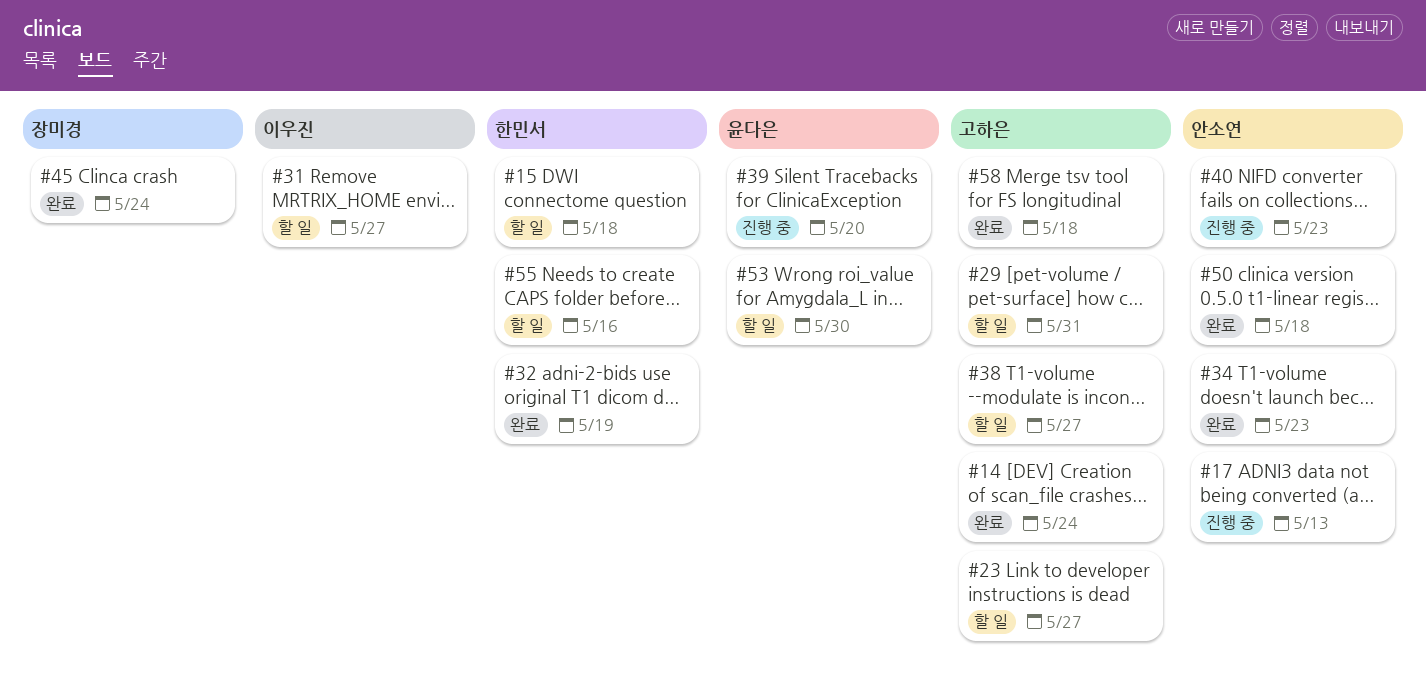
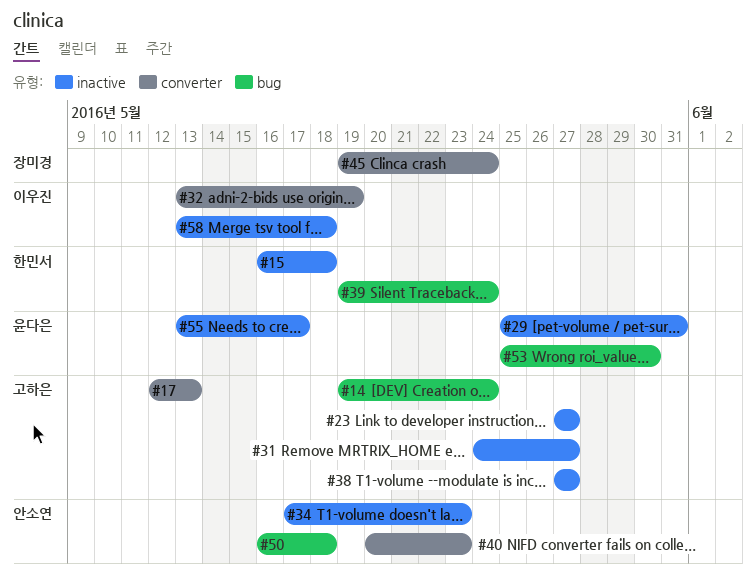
#17, owner: 안소연 -> 고하은
#29, owner: 고하은 -> 윤다은
#31, owner: 이우진 -> 고하은
#32, owner: 한민서 -> 이우진
#39, owner: 윤다은 -> 한민서
#39, due: May 20 -> May 24
#55, owner: 한민서 -> 윤다은
#55, due: May 16 -> May 17
#58, owner: 고하은 -> 이우진

